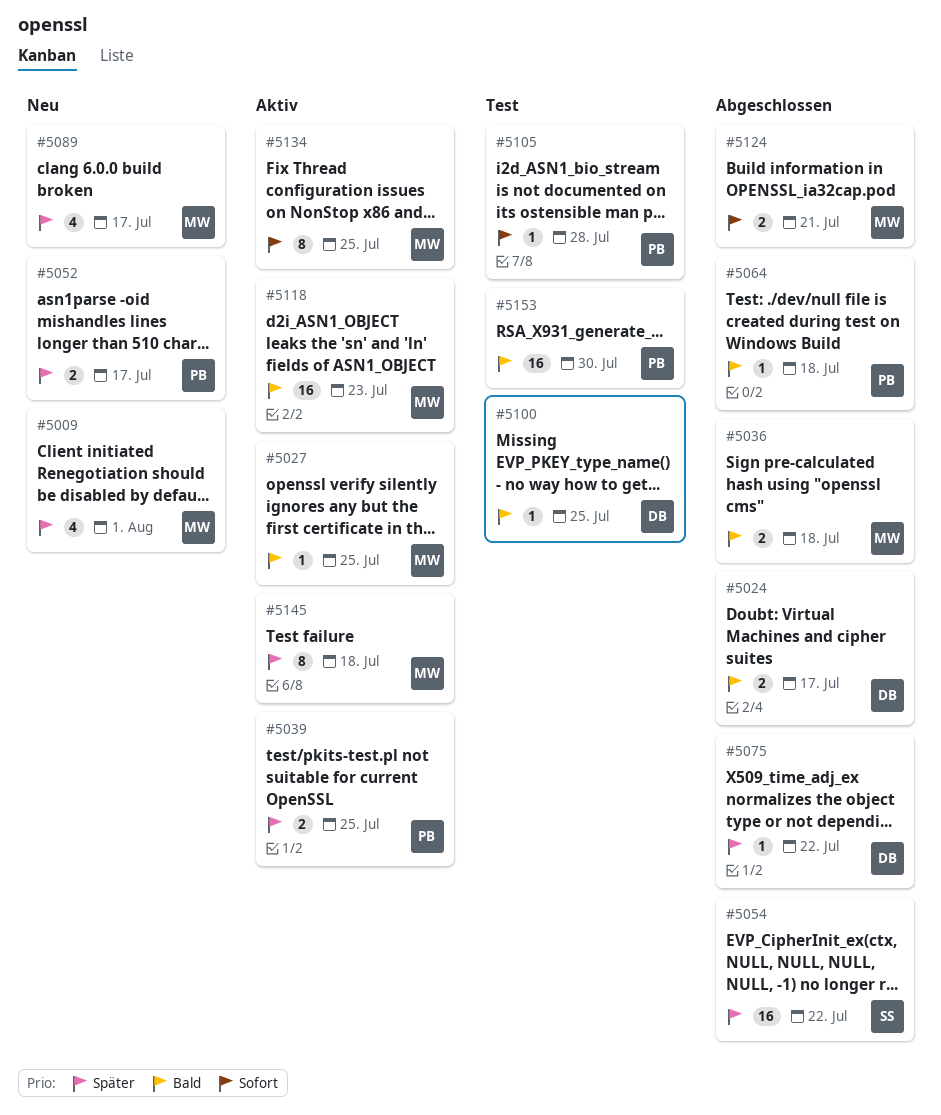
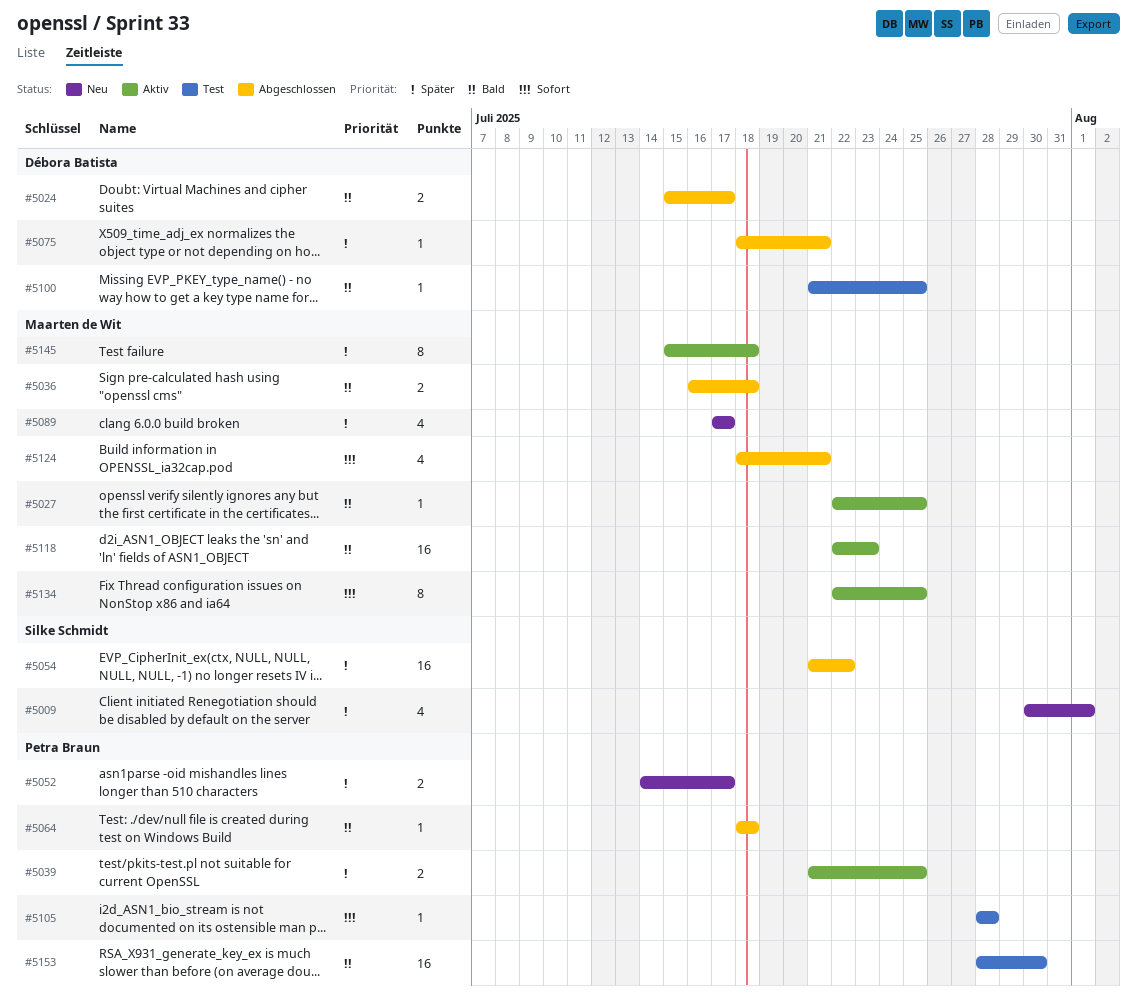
#5009, owner: Maarten de Wit -> Silke Schmidt
#5075, due: Jul 22 -> Jul 21
#5124, estimate: 2 -> 4

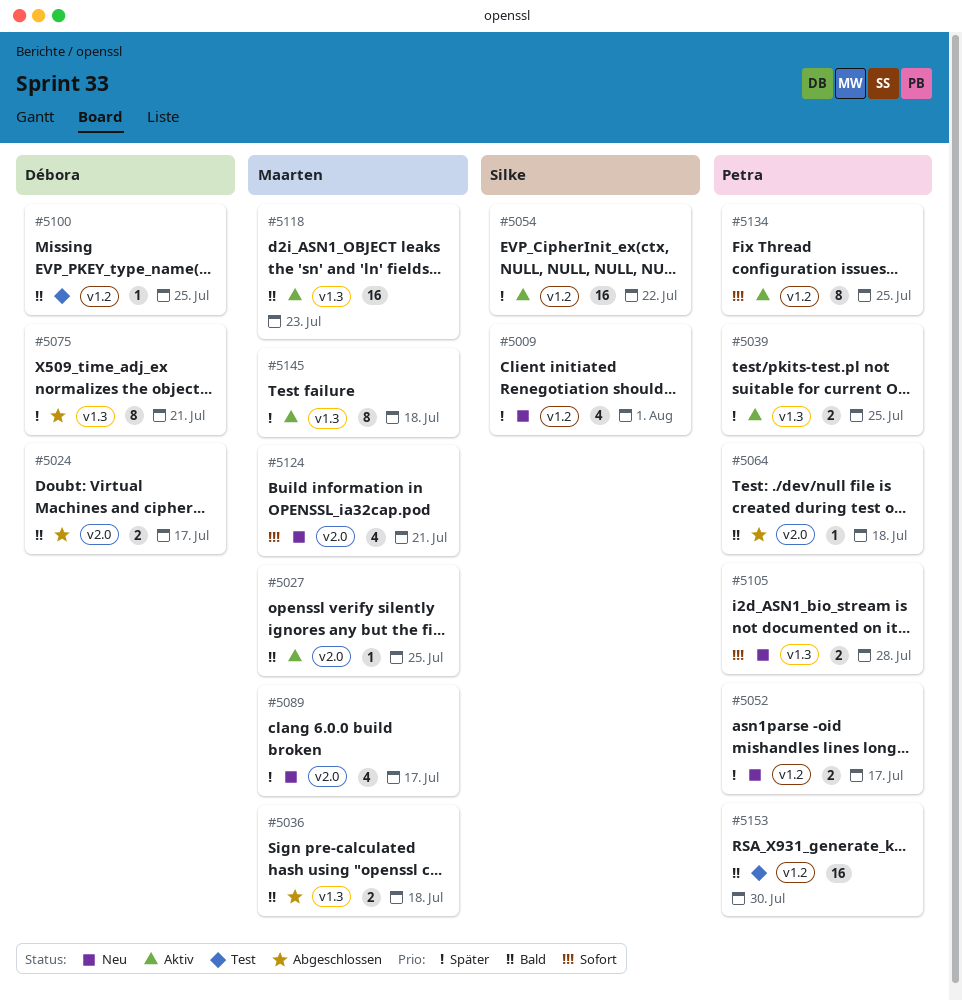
#5054, status: Abgeschlossen -> Aktiv
#5075, estimate: 1 -> 8
#5105, status: Test -> Neu
#5105, estimate: 1 -> 2
#5124, status: Abgeschlossen -> Neu
#5134, owner: Maarten de Wit -> Petra Braun

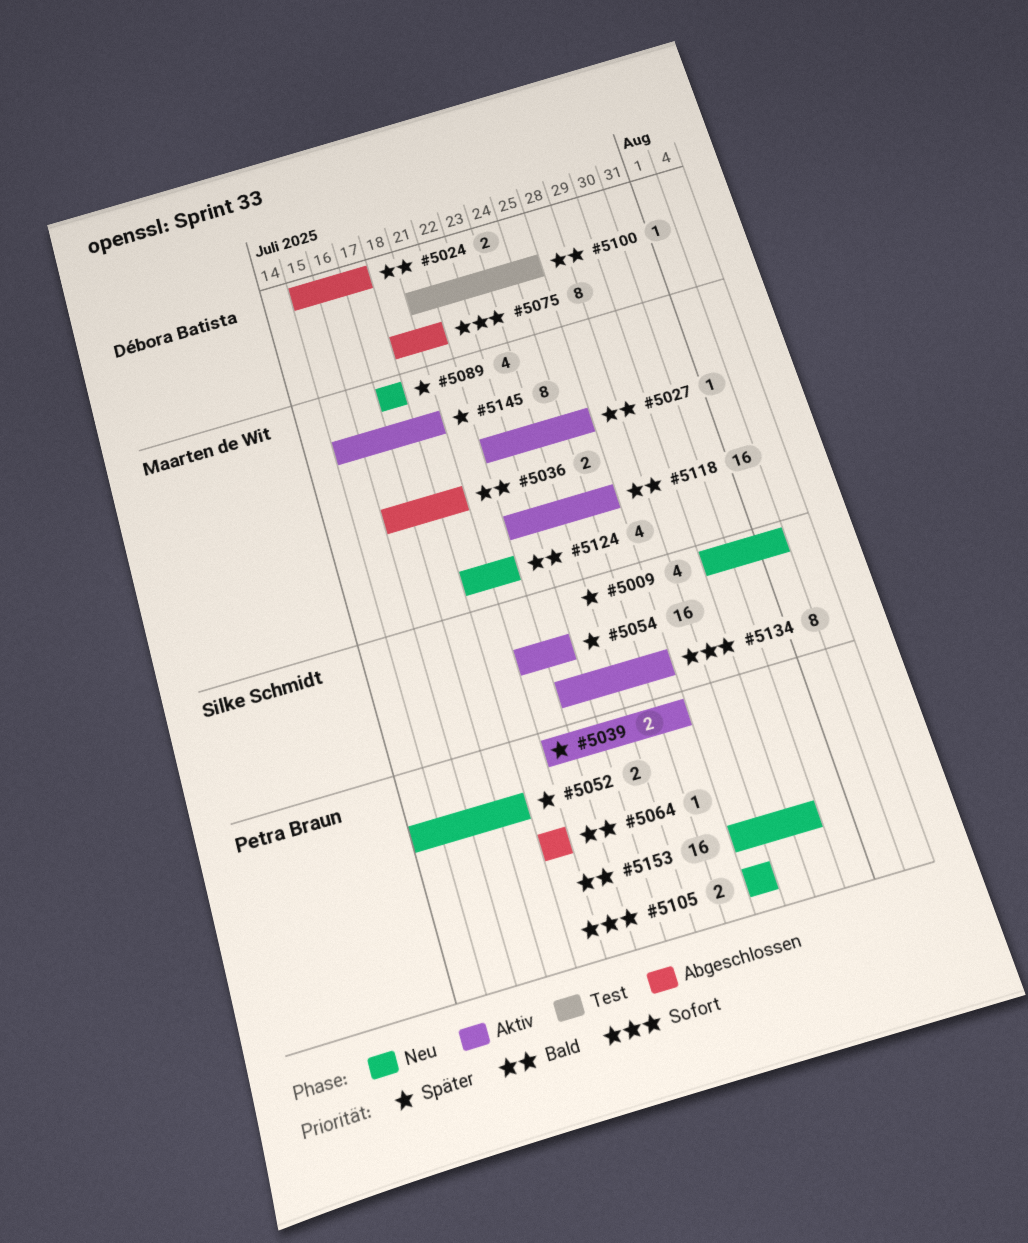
#5075, priority: Später -> Sofort
#5118, due: Jul 23 -> Jul 25
#5124, priority: Sofort -> Bald
#5134, owner: Petra Braun -> Silke Schmidt
#5153, status: Test -> Neu

